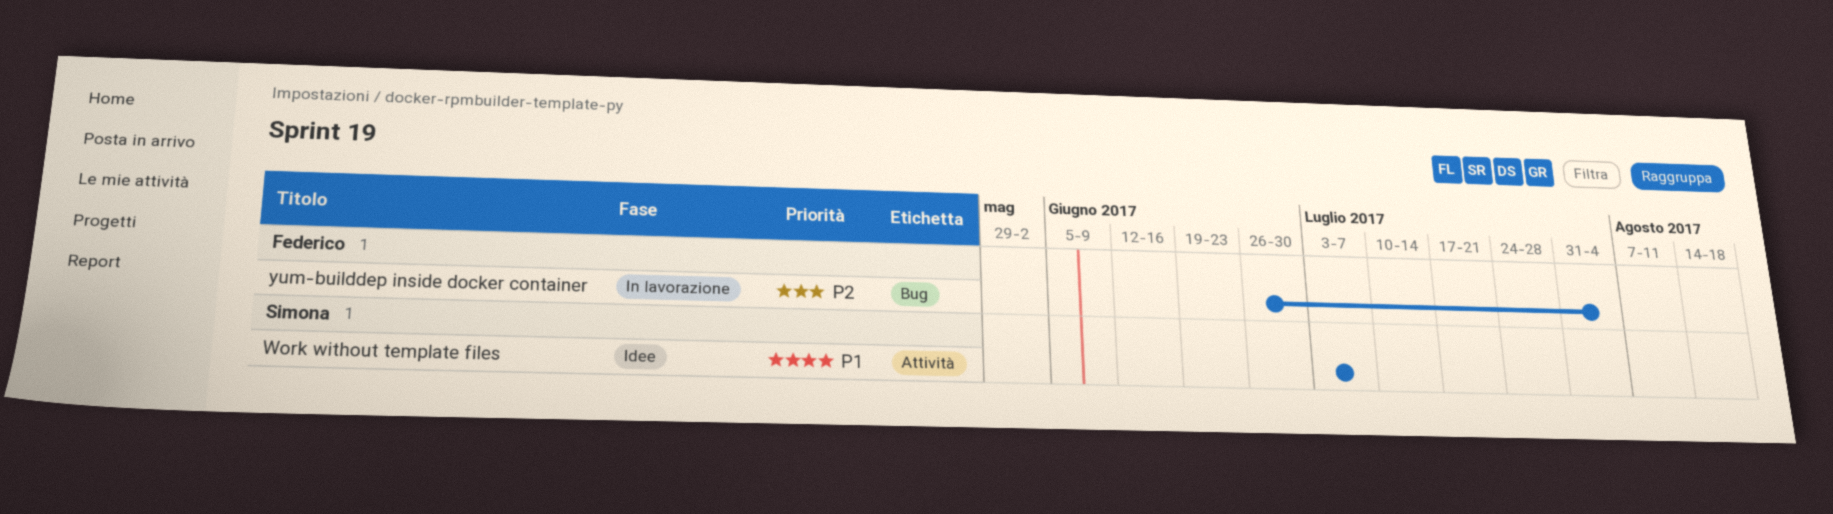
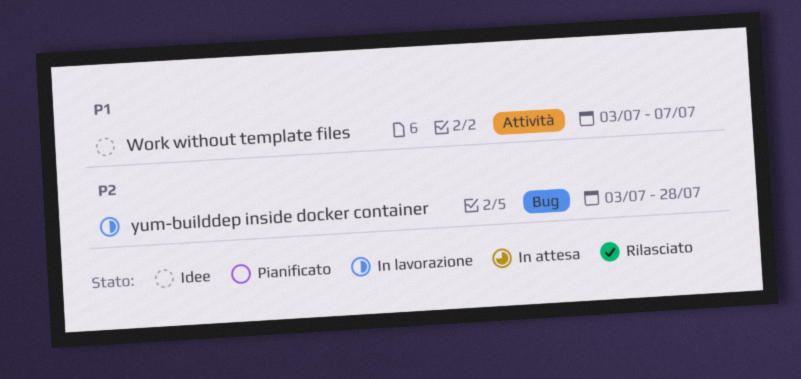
yum-builddep inside docker container, start: Jun 26 -> Jul 3
yum-builddep inside docker container, due: Aug 4 -> Jul 28

